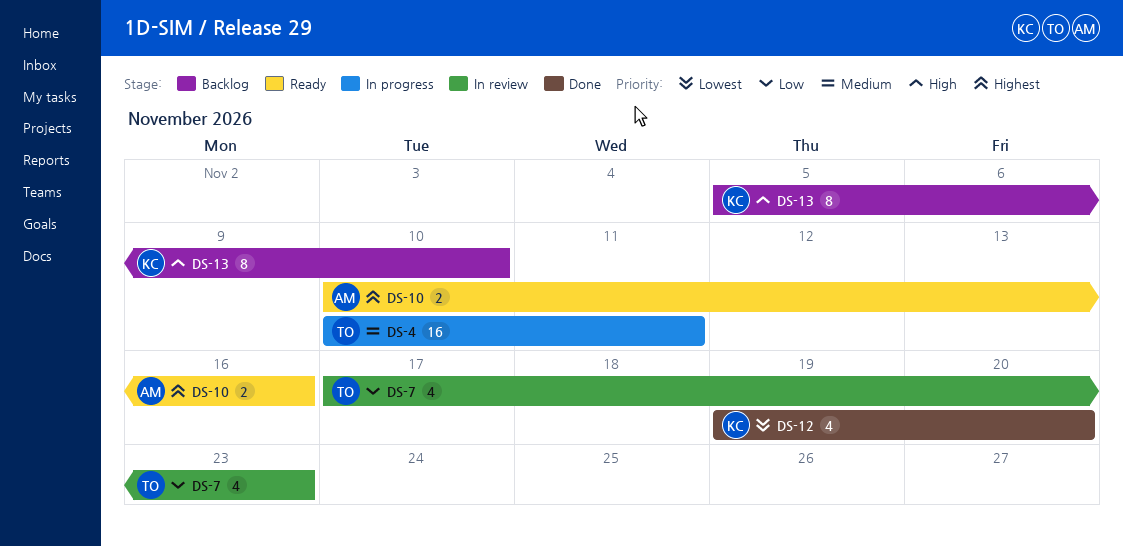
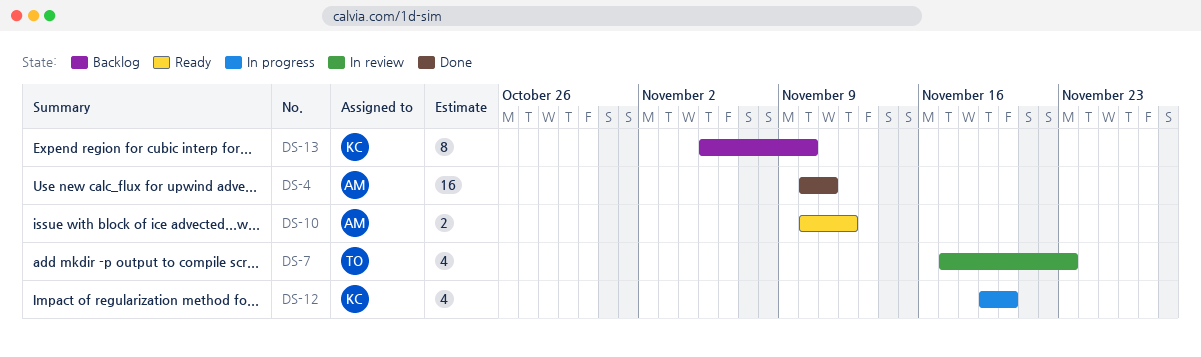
DS-4, status: In progress -> Done
DS-4, owner: TO -> AM
DS-10, due: Nov 16 -> Nov 12
DS-12, status: Done -> In progress

